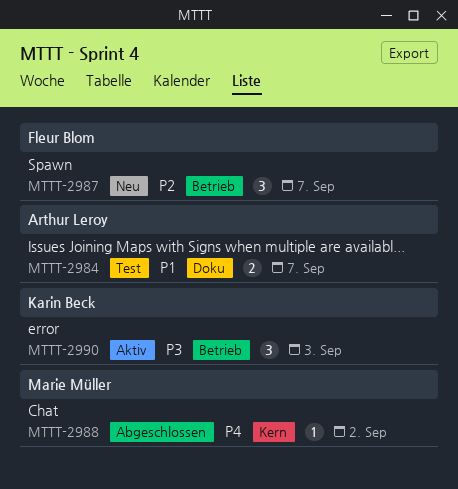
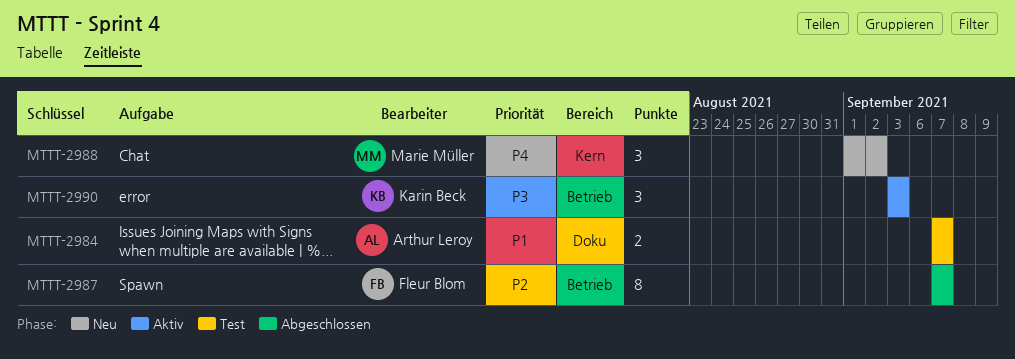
MTTT-2987, status: Neu -> Abgeschlossen
MTTT-2987, estimate: 3 -> 8
MTTT-2988, status: Abgeschlossen -> Neu
MTTT-2988, estimate: 1 -> 3

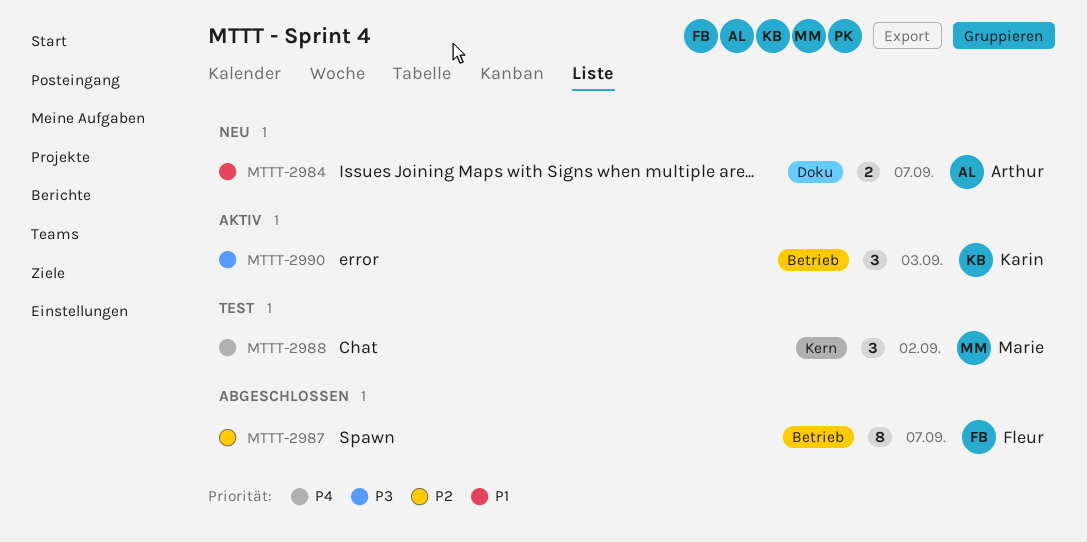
MTTT-2984, status: Test -> Neu
MTTT-2988, status: Neu -> Test

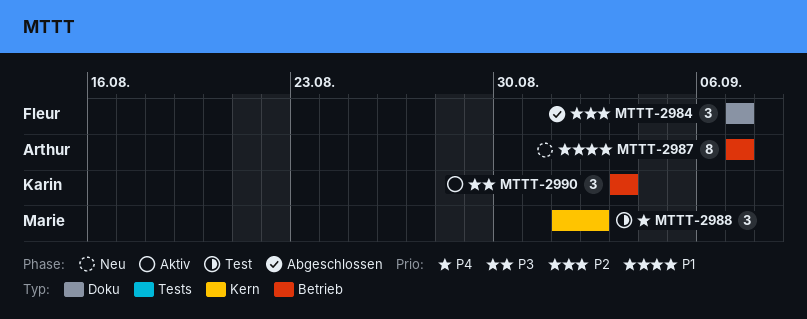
MTTT-2984, status: Neu -> Abgeschlossen
MTTT-2984, owner: Arthur -> Fleur
MTTT-2984, priority: P1 -> P2
MTTT-2984, estimate: 2 -> 3
MTTT-2987, status: Abgeschlossen -> Neu
MTTT-2987, owner: Fleur -> Arthur
MTTT-2987, priority: P2 -> P1

